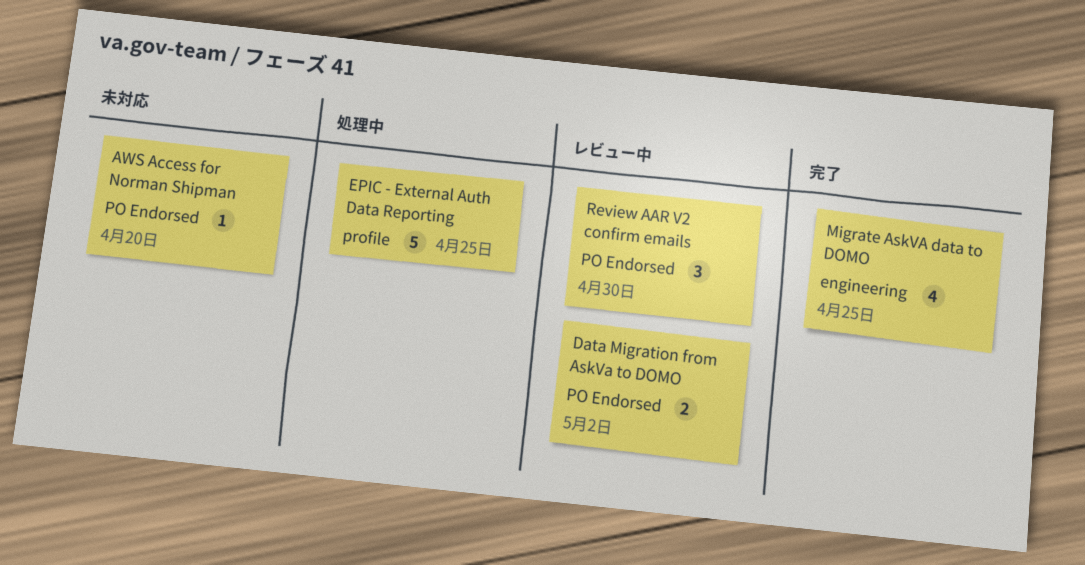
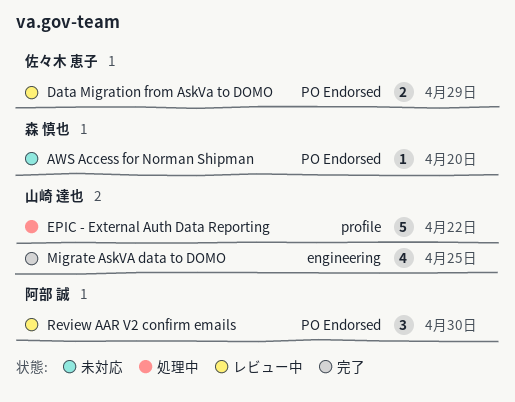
Data Migration from AskVa to DOMO, due: May 2 -> Apr 29
EPIC - External Auth Data Reporting, due: Apr 25 -> Apr 22

